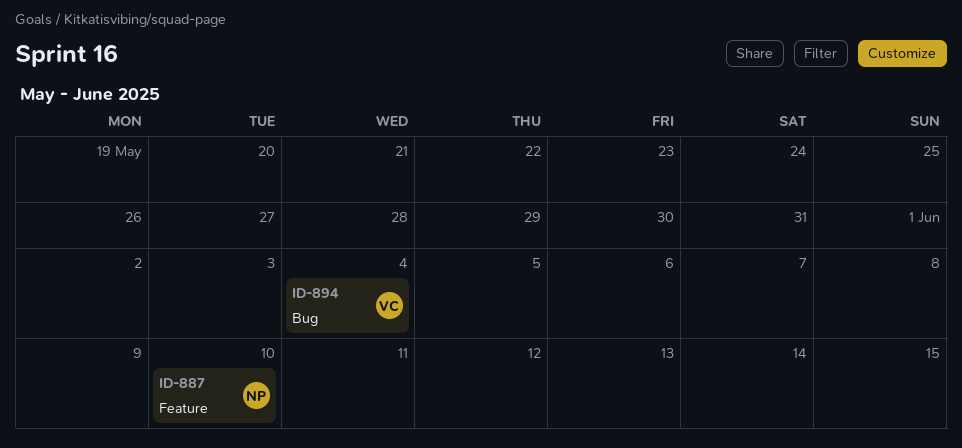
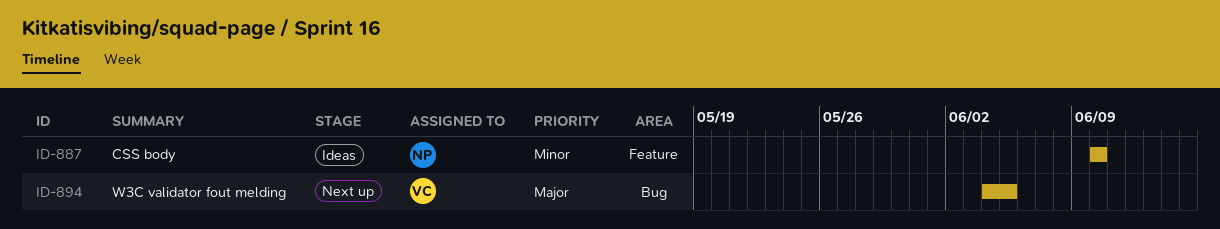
ID-894, due: Jun 4 -> Jun 5

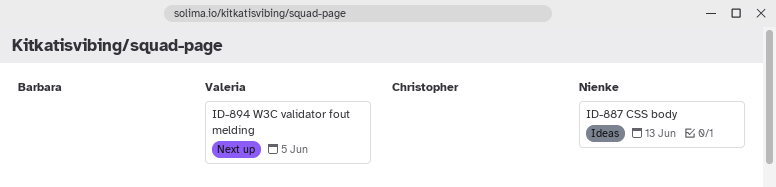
ID-887, due: Jun 10 -> Jun 13

